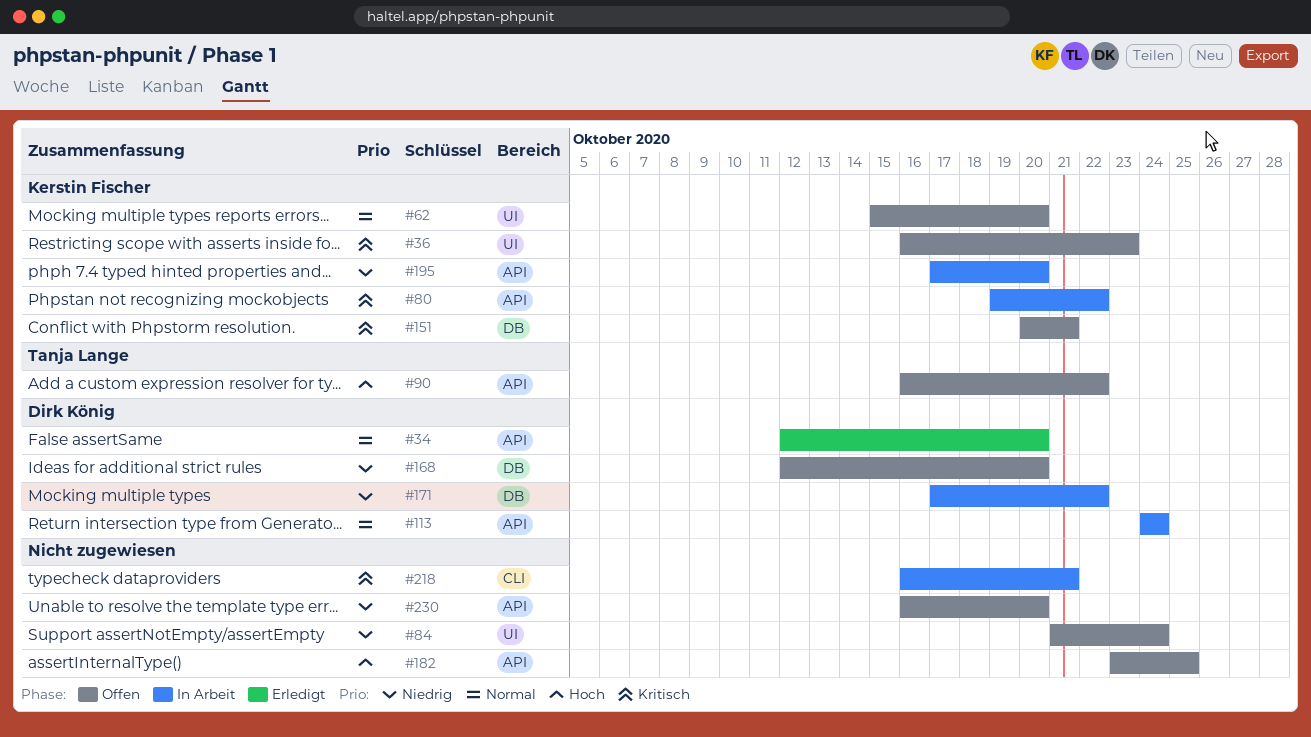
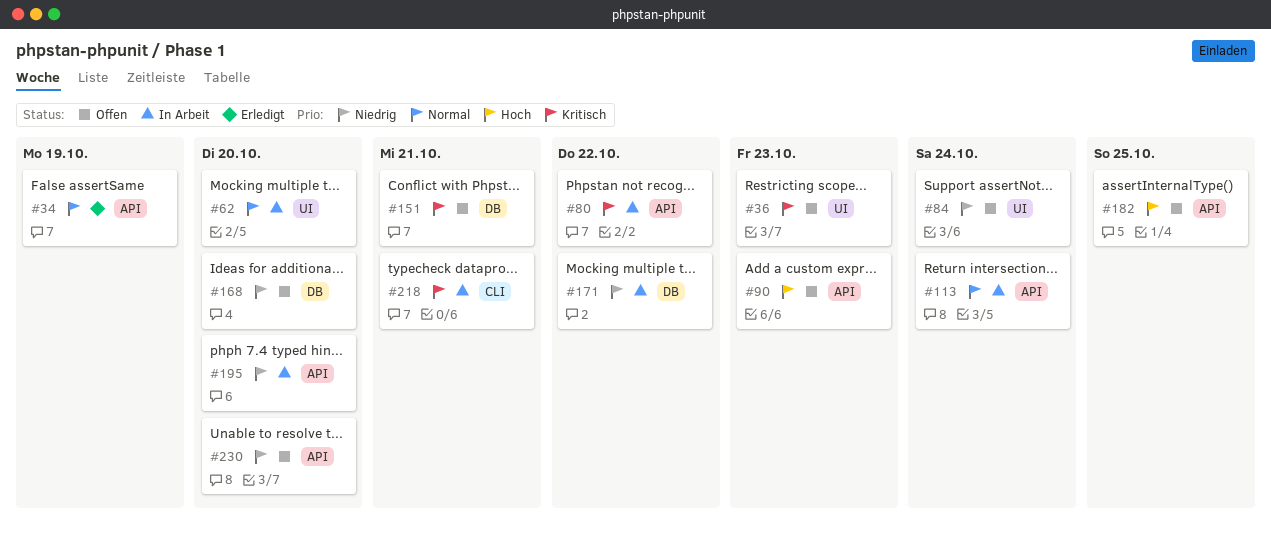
#34, due: Oct 20 -> Oct 19
#62, status: Offen -> In Arbeit
#90, due: Oct 22 -> Oct 23

